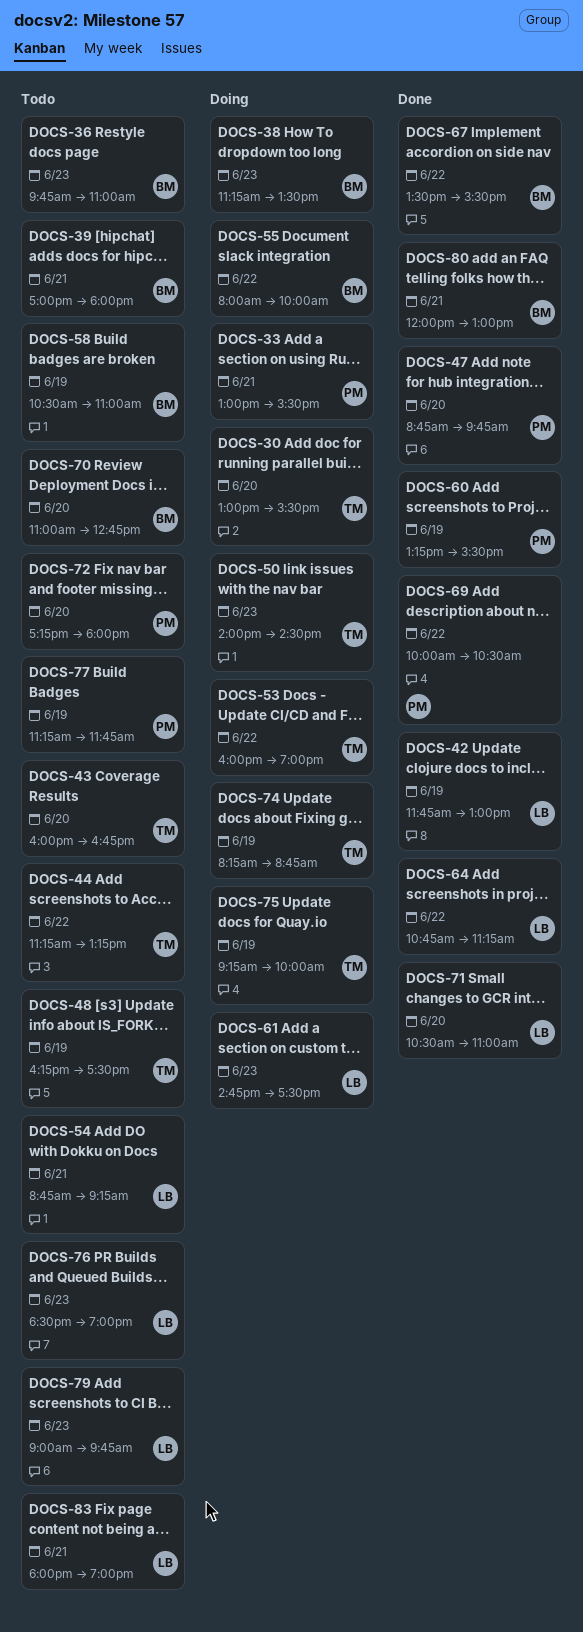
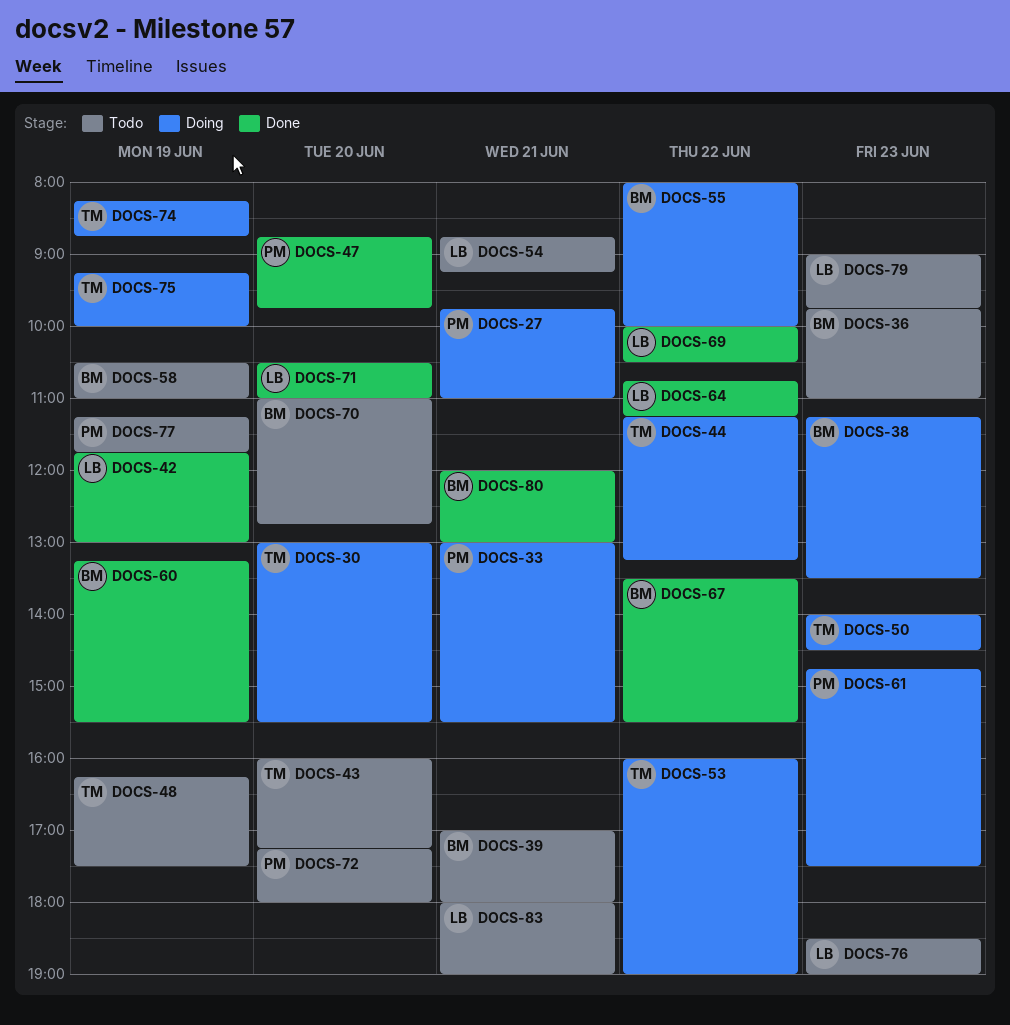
DOCS-27: none -> present
DOCS-43, ends: 16:45 -> 17:15
DOCS-44, status: Todo -> Doing
DOCS-60, owner: PM -> BM
DOCS-61, owner: LB -> PM
DOCS-69, owner: PM -> LB

